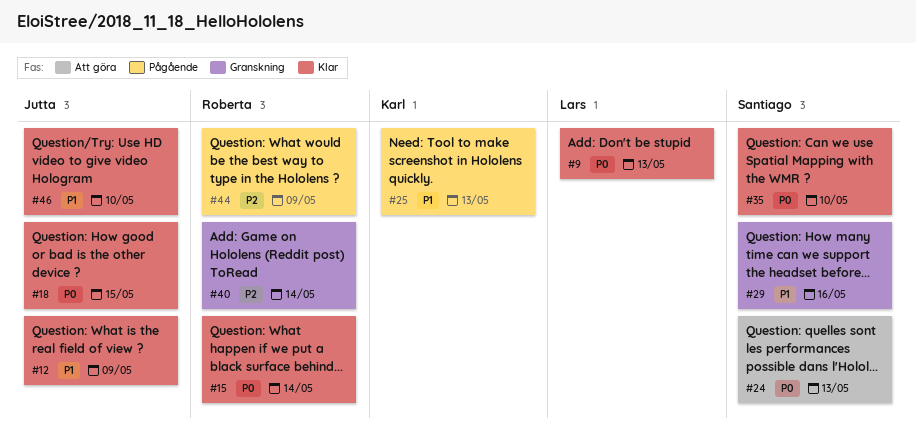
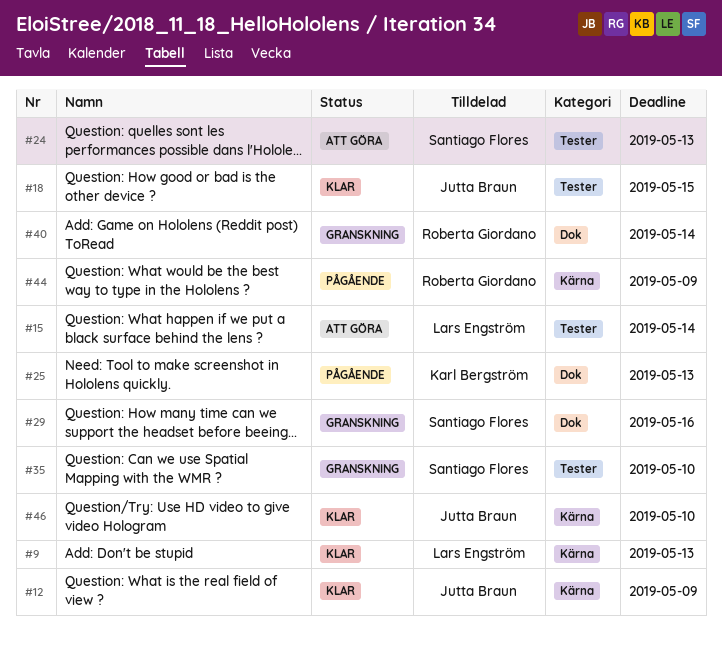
#15, status: Klar -> Att göra
#15, owner: Roberta Giordano -> Lars Engström
#35, status: Klar -> Granskning

